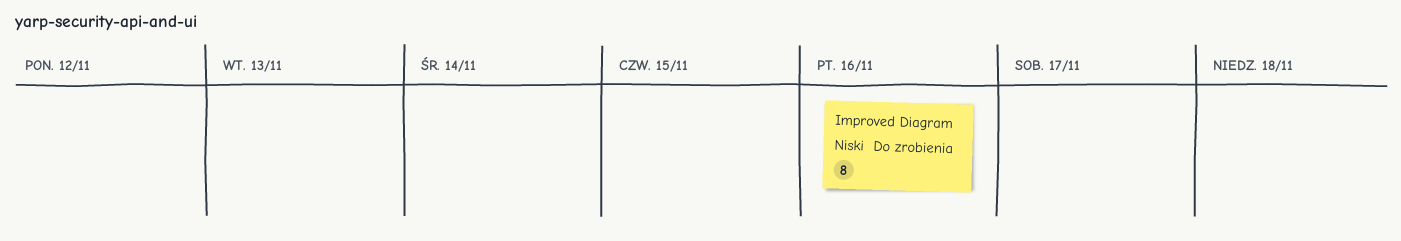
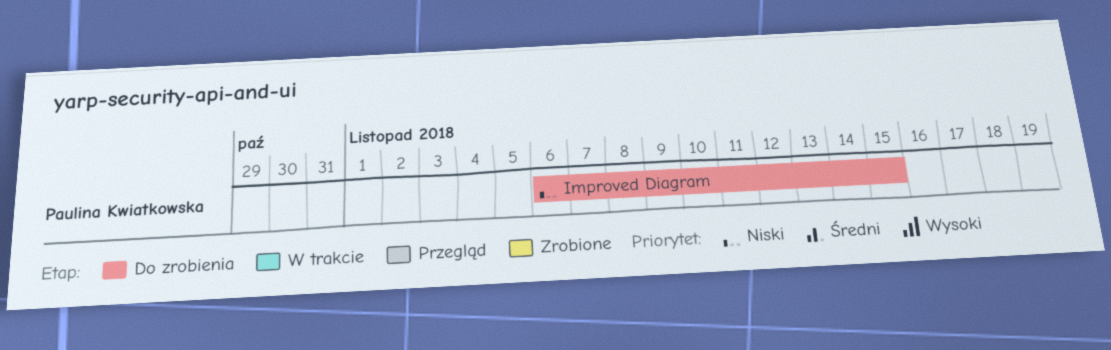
Improved Diagram, due: Nov 16 -> Nov 15

